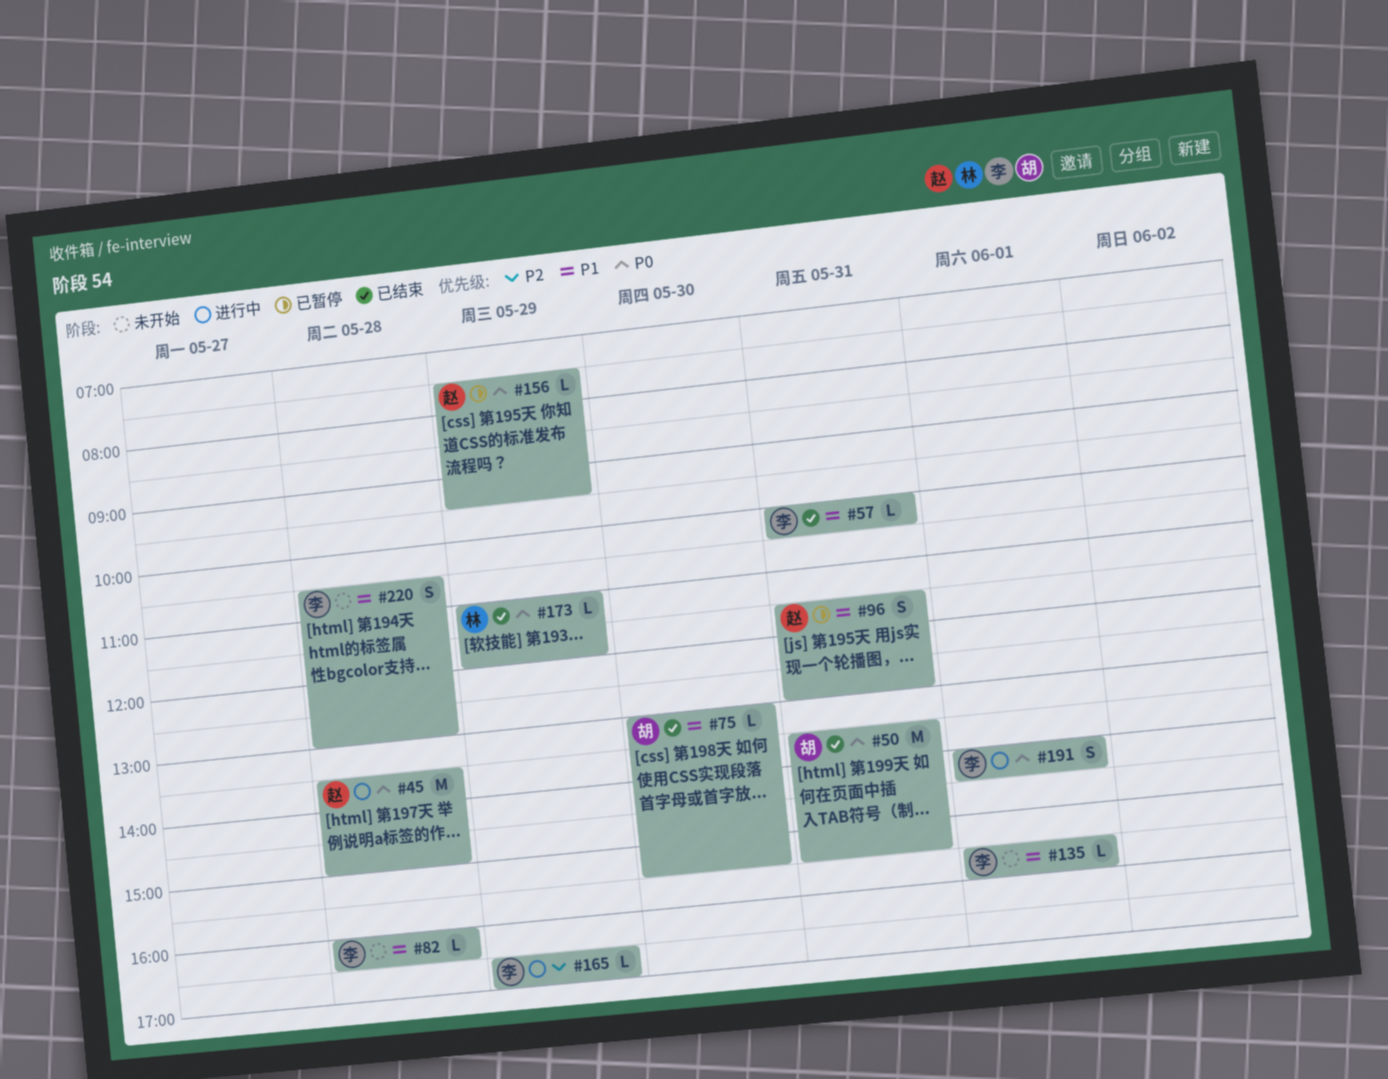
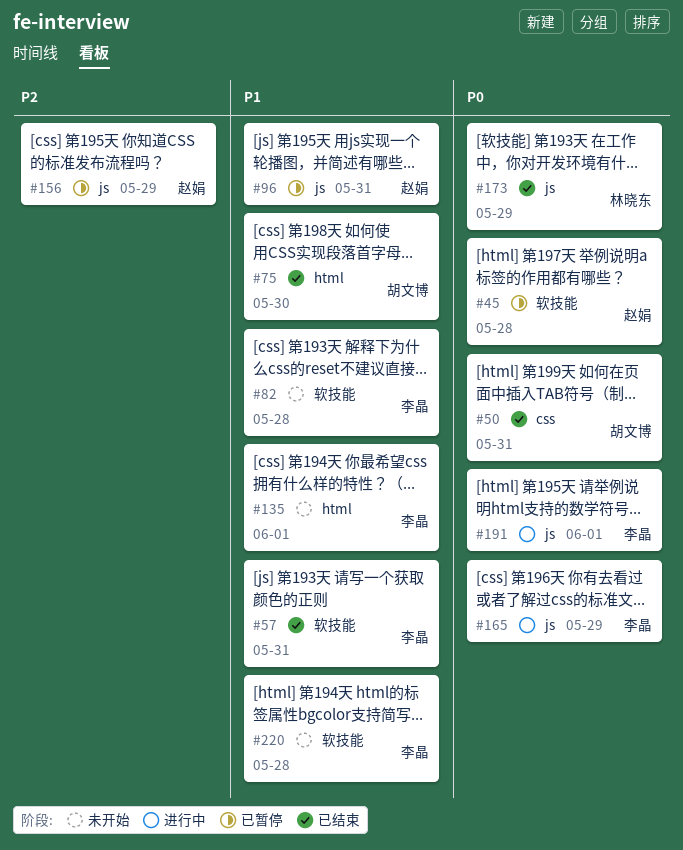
#45, status: 进行中 -> 已暂停
#156, priority: P0 -> P2
#165, priority: P2 -> P0

